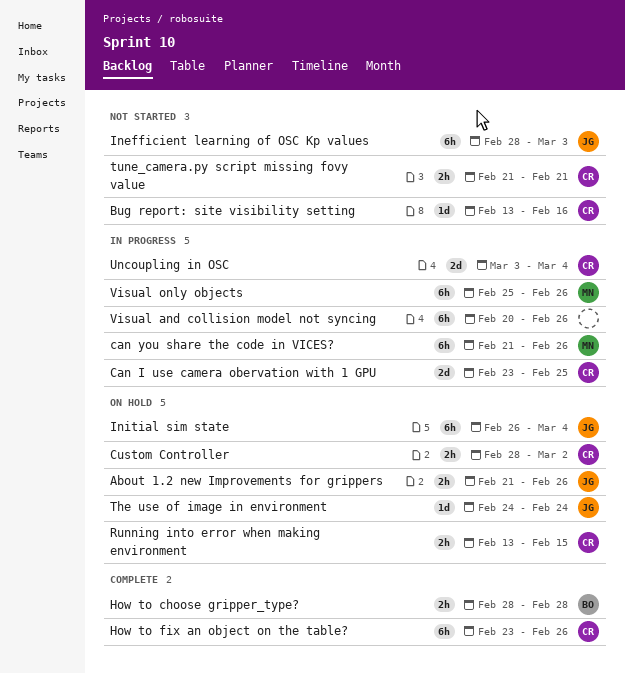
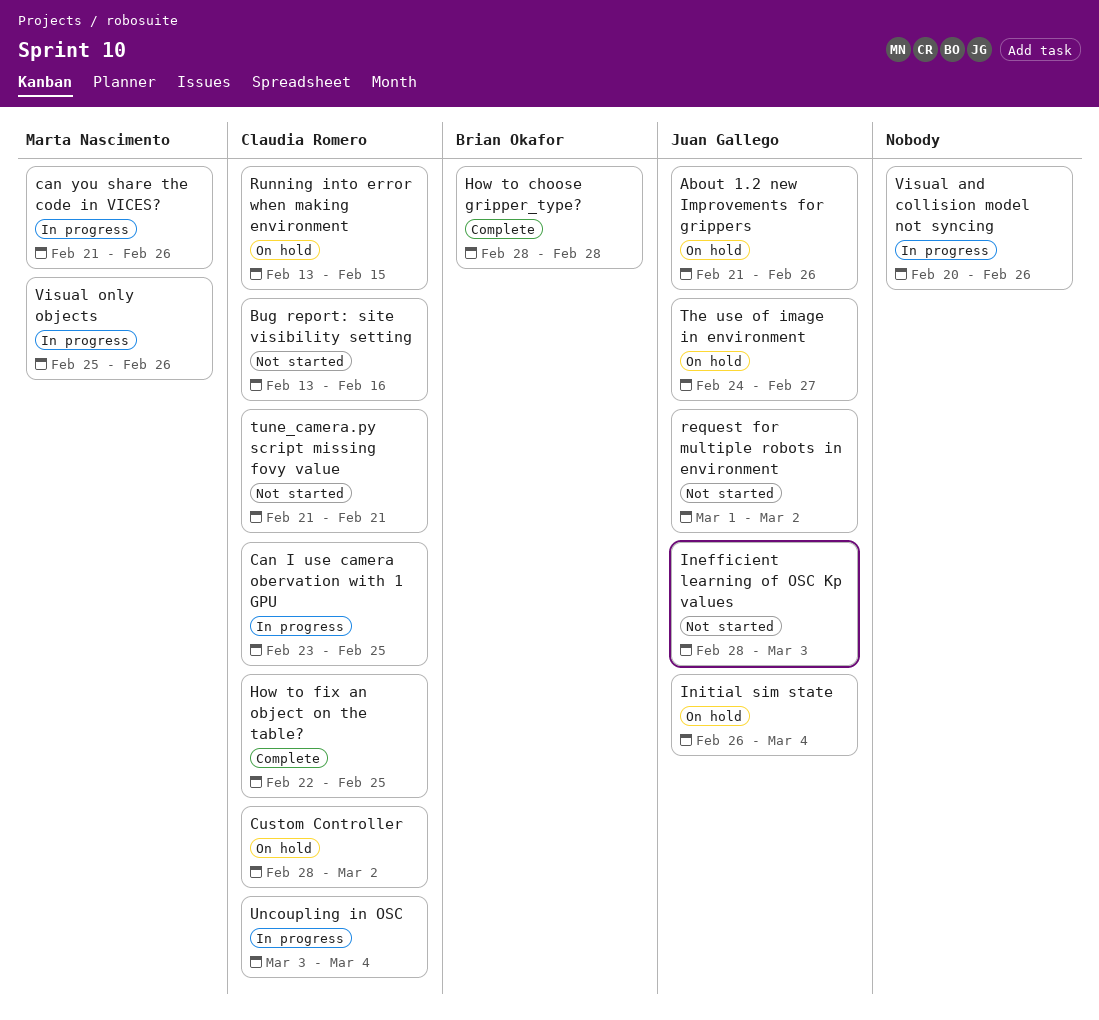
How to fix an object on the table?, start: Feb 23 -> Feb 22
How to fix an object on the table?, due: Feb 26 -> Feb 25
request for multiple robots in environment: none -> present
The use of image in environment, due: Feb 24 -> Feb 27

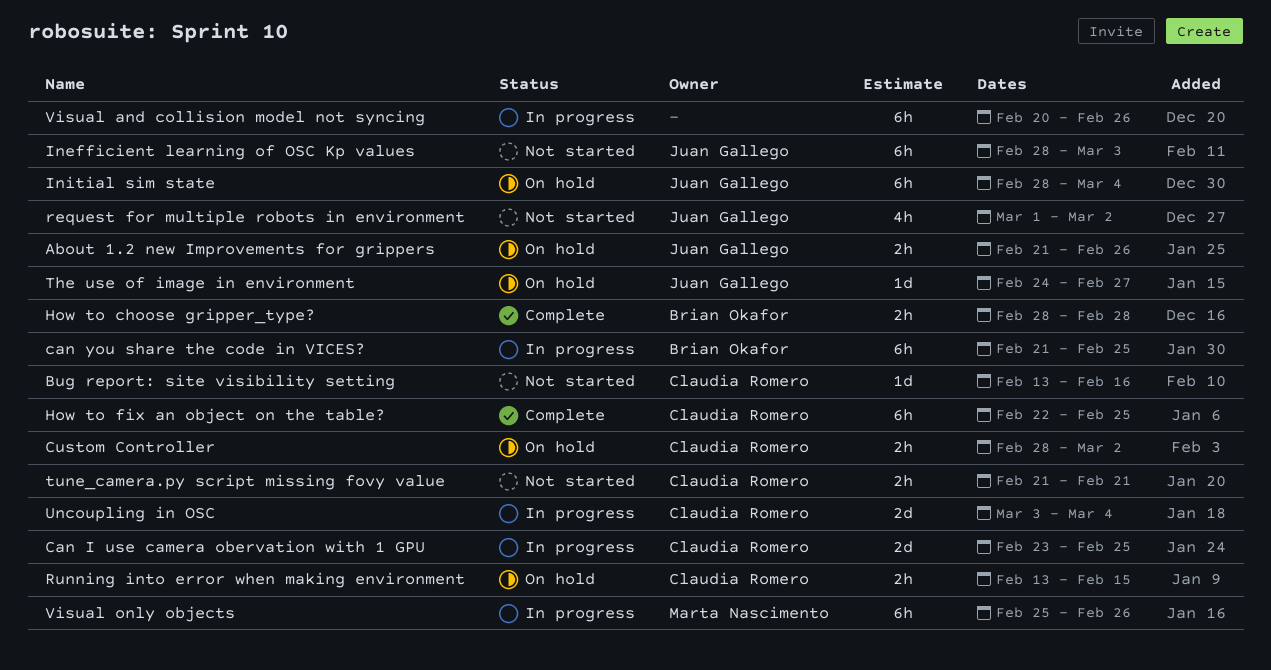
can you share the code in VICES?, owner: Marta Nascimento -> Brian Okafor
can you share the code in VICES?, due: Feb 26 -> Feb 25
Initial sim state, start: Feb 26 -> Feb 28

